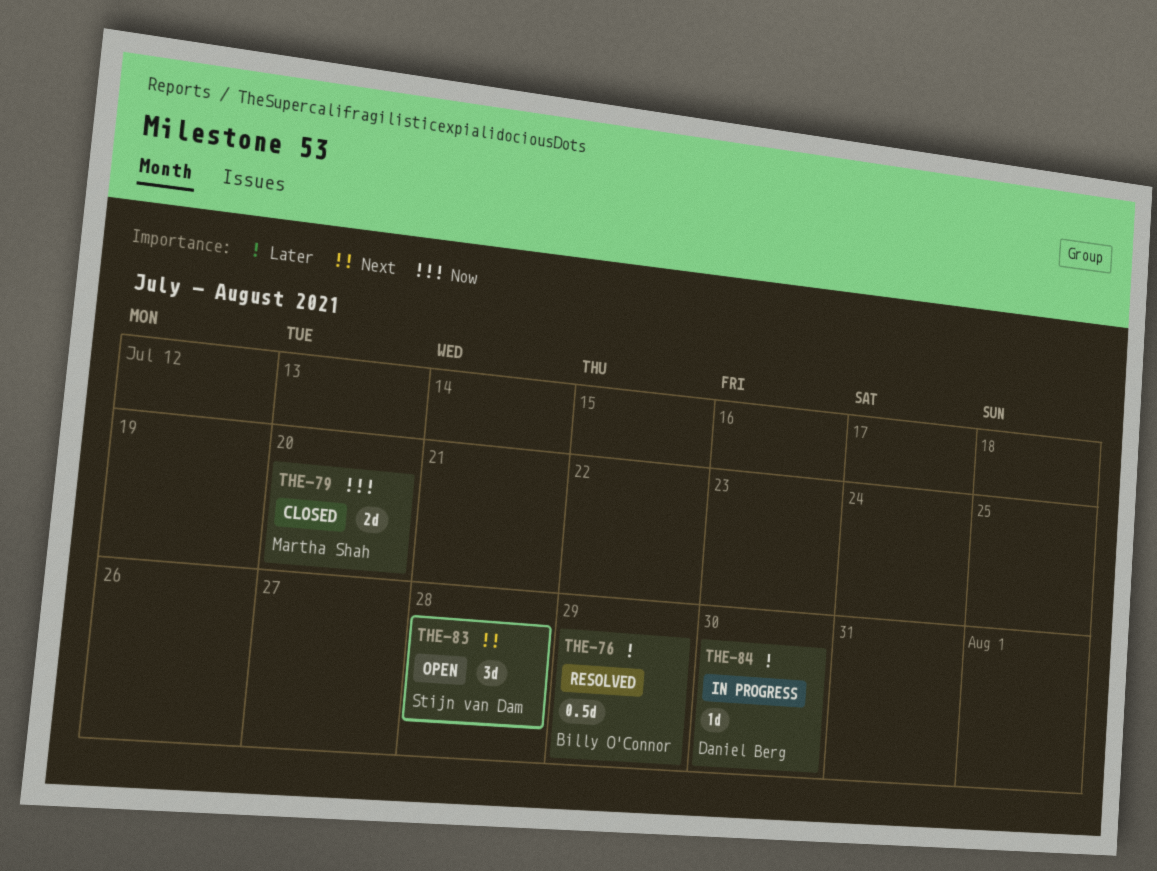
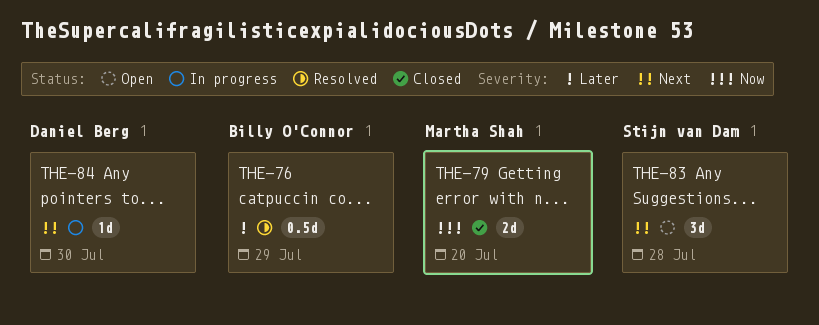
THE-84, priority: Later -> Next

